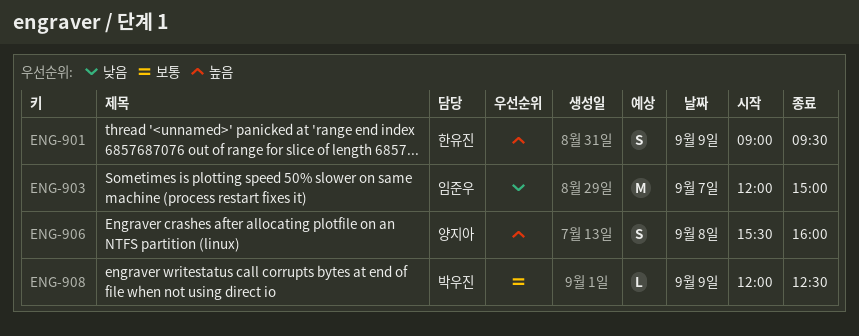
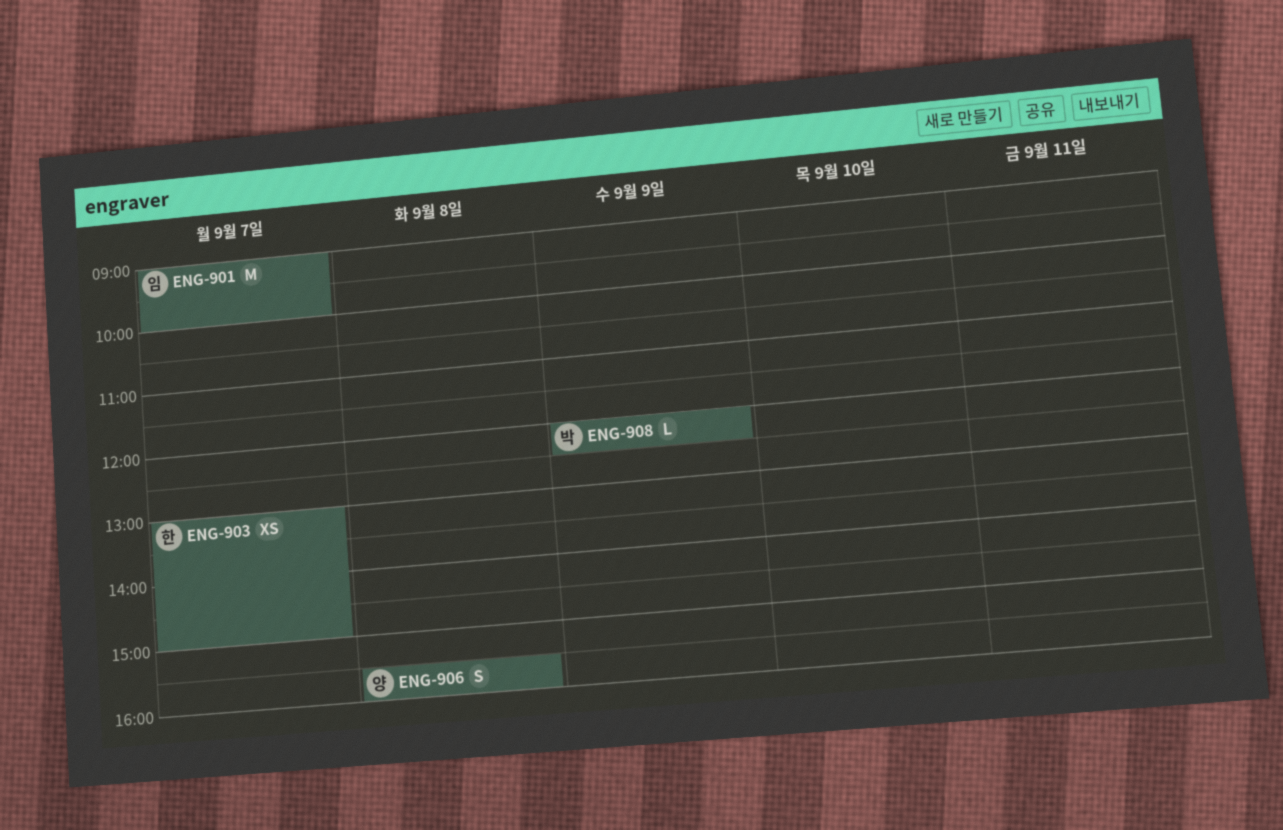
ENG-901, owner: 한유진 -> 임준우
ENG-901, estimate: S -> M
ENG-901, day: Sep 9 -> Sep 7
ENG-901, ends: 09:30 -> 10:00
ENG-903, owner: 임준우 -> 한유진
ENG-903, estimate: M -> XS
ENG-903, begins: 12:00 -> 13:00

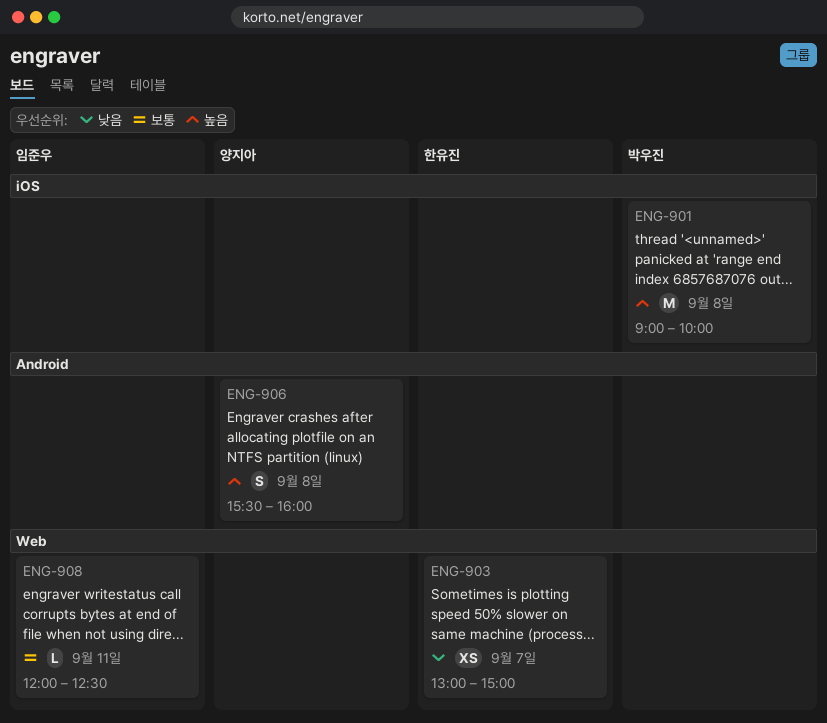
ENG-901, owner: 임준우 -> 박우진
ENG-901, day: Sep 7 -> Sep 8
ENG-908, owner: 박우진 -> 임준우
ENG-908, day: Sep 9 -> Sep 11

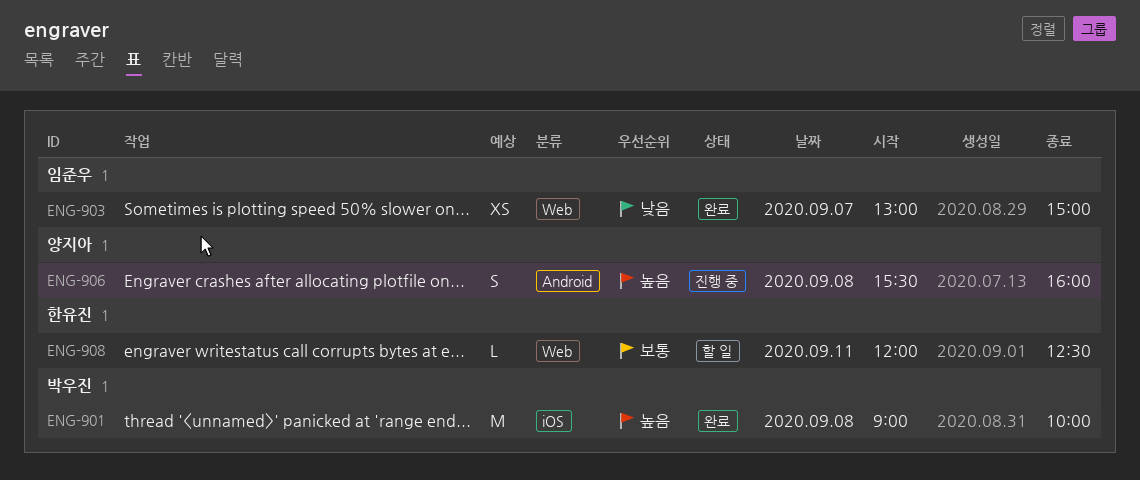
ENG-903, owner: 한유진 -> 임준우
ENG-908, owner: 임준우 -> 한유진

